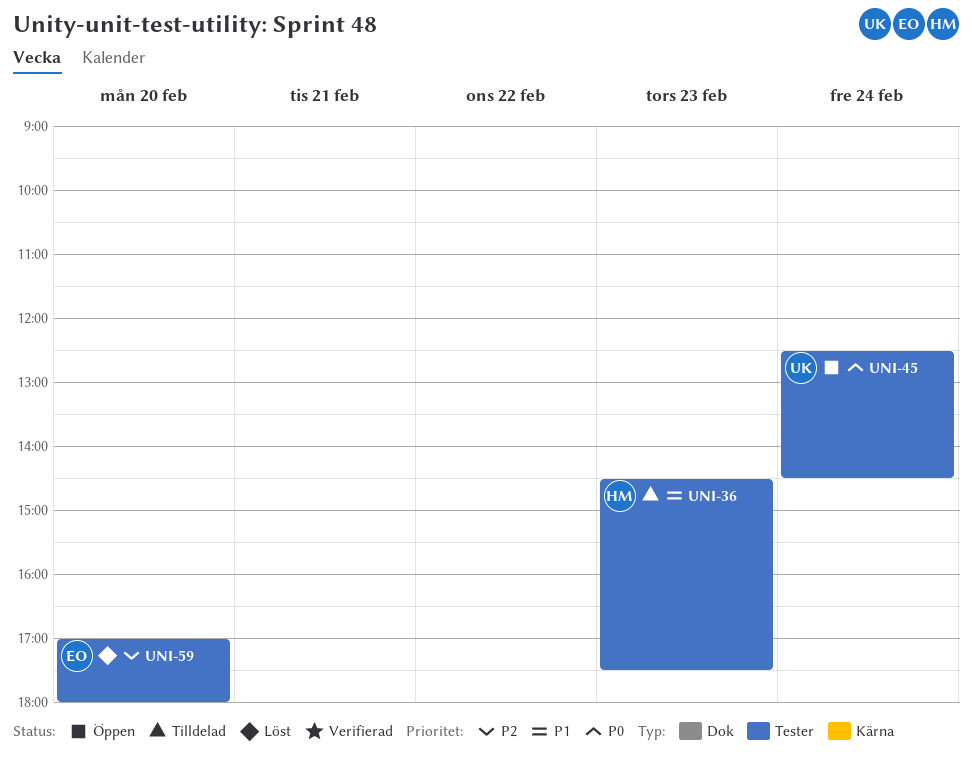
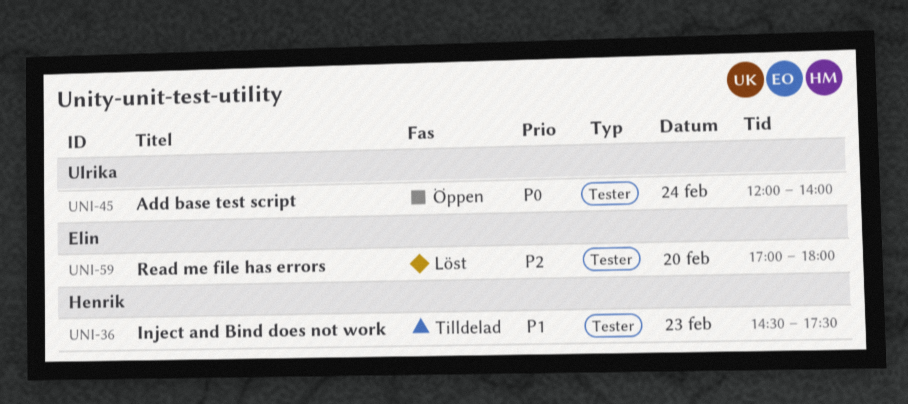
UNI-45, begins: 12:30 -> 12:00
UNI-45, ends: 14:30 -> 14:00

